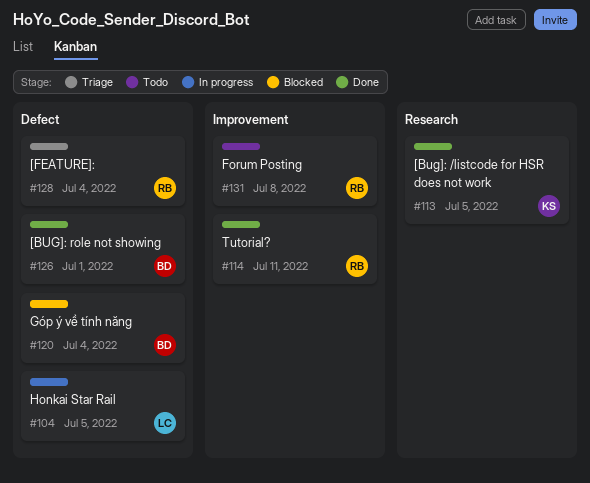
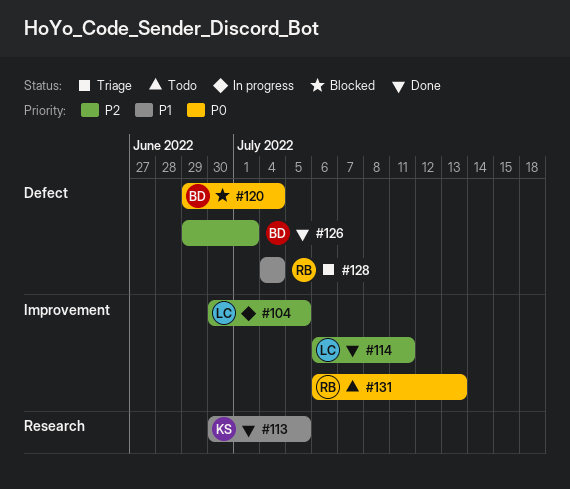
#104, label: Defect -> Improvement
#114, owner: RB -> LC
#131, due: Jul 8 -> Jul 13

